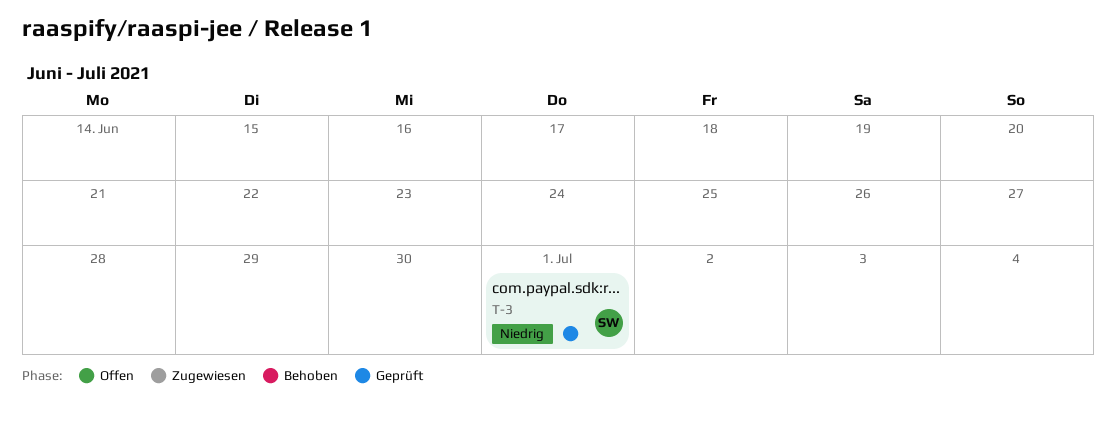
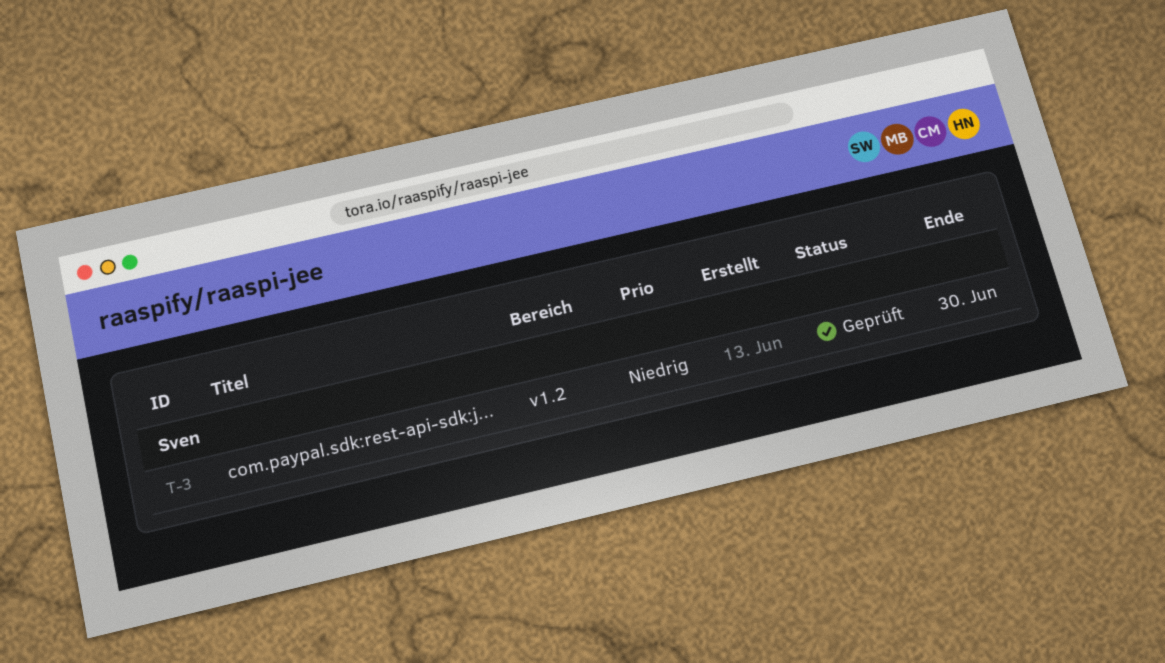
T-3, due: Jul 1 -> Jun 30

